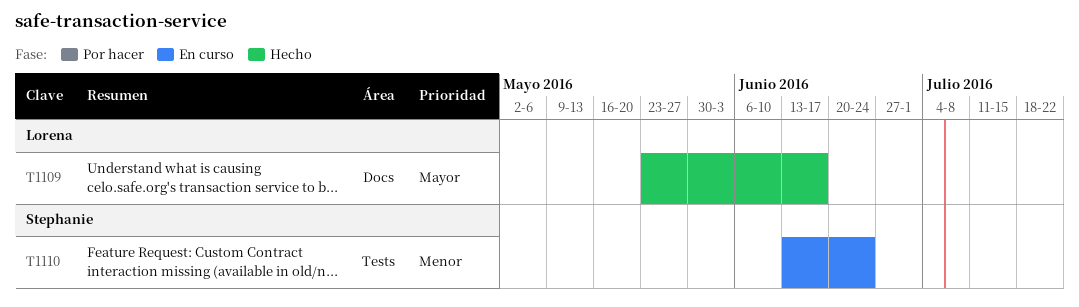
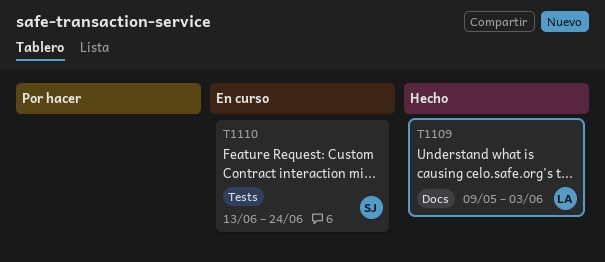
T1109, start: May 23 -> May 9
T1109, due: Jun 17 -> Jun 3

